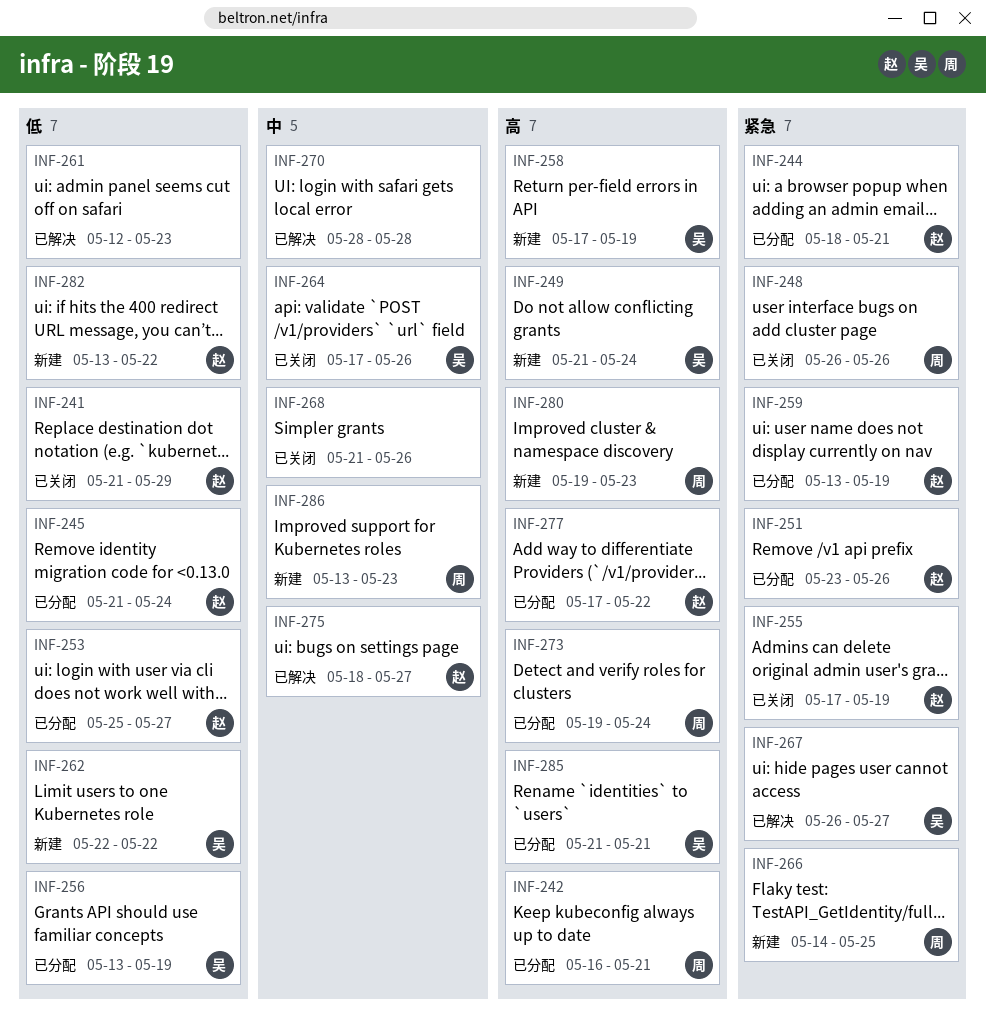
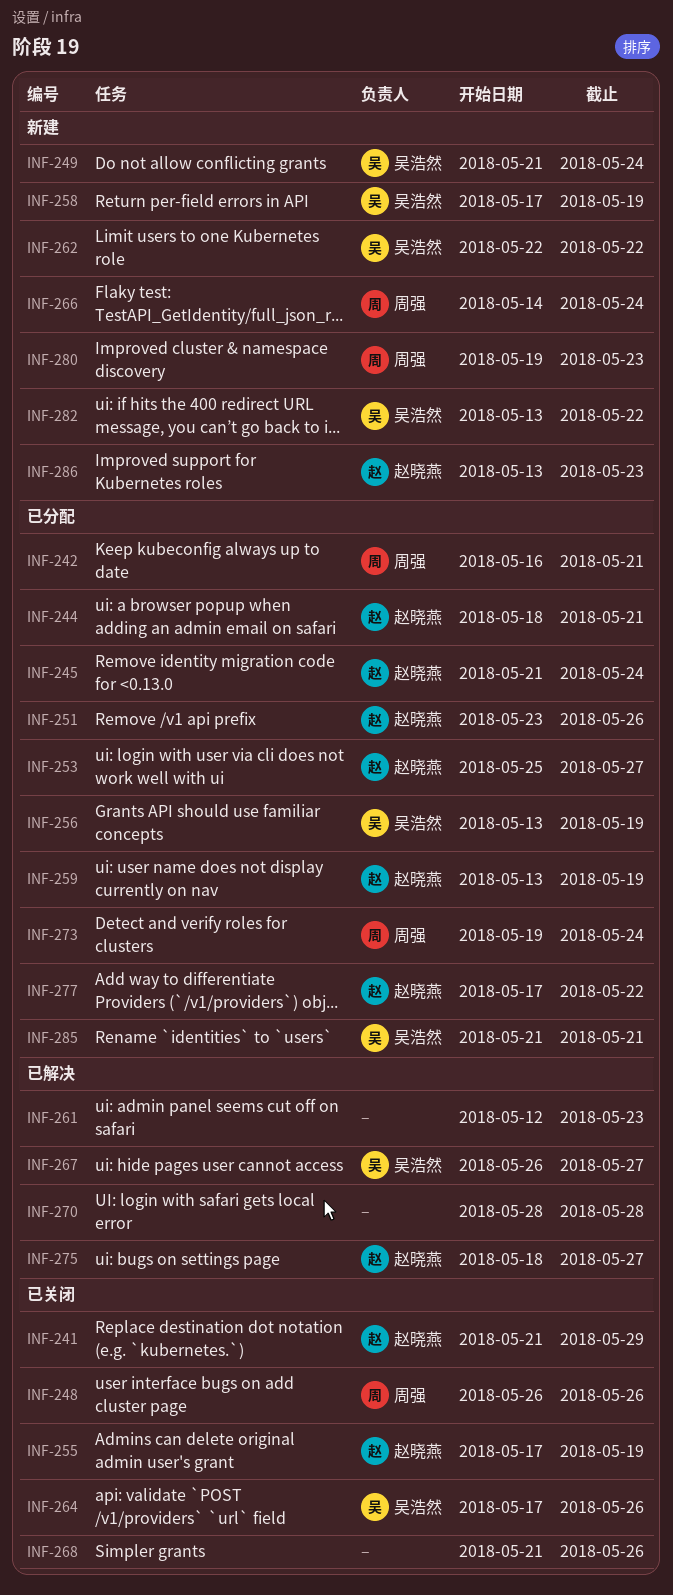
INF-266, due: May 25 -> May 24
INF-282, owner: 赵晓燕 -> 吴浩然
INF-286, owner: 周强 -> 赵晓燕

